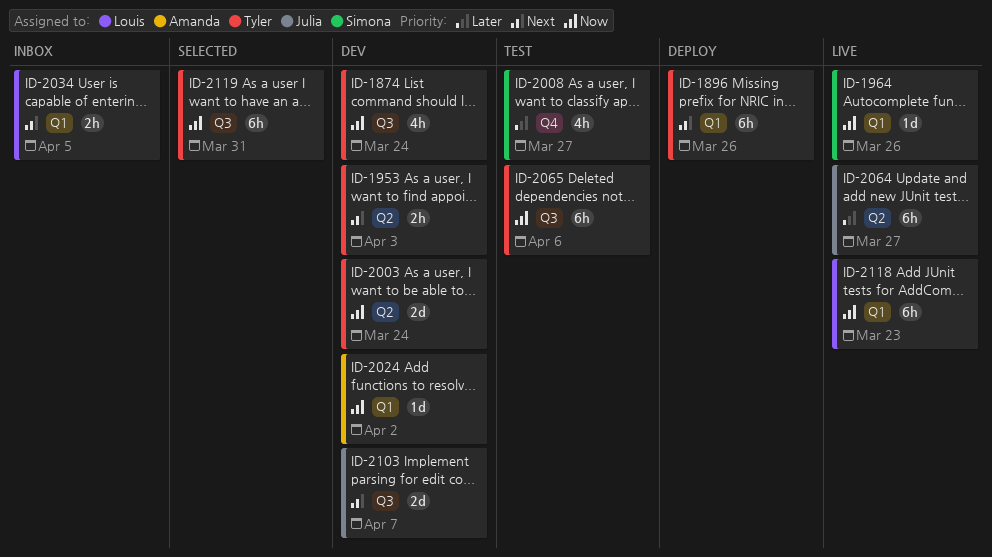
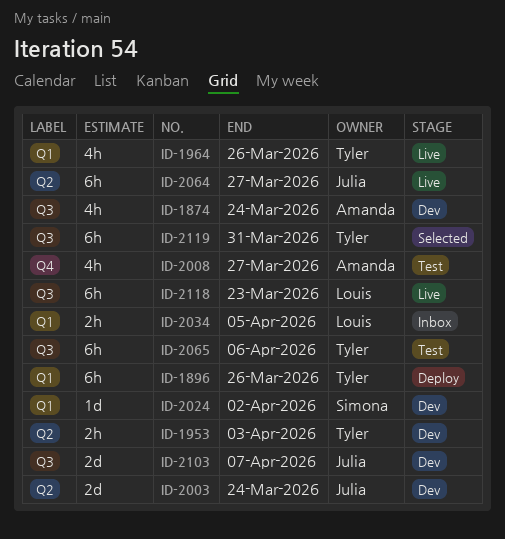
ID-1874, owner: Tyler -> Amanda
ID-1964, owner: Simona -> Tyler
ID-1964, estimate: 1d -> 4h
ID-2003, owner: Tyler -> Julia
ID-2008, owner: Simona -> Amanda
ID-2024, owner: Amanda -> Simona
ID-2118, label: Q1 -> Q3

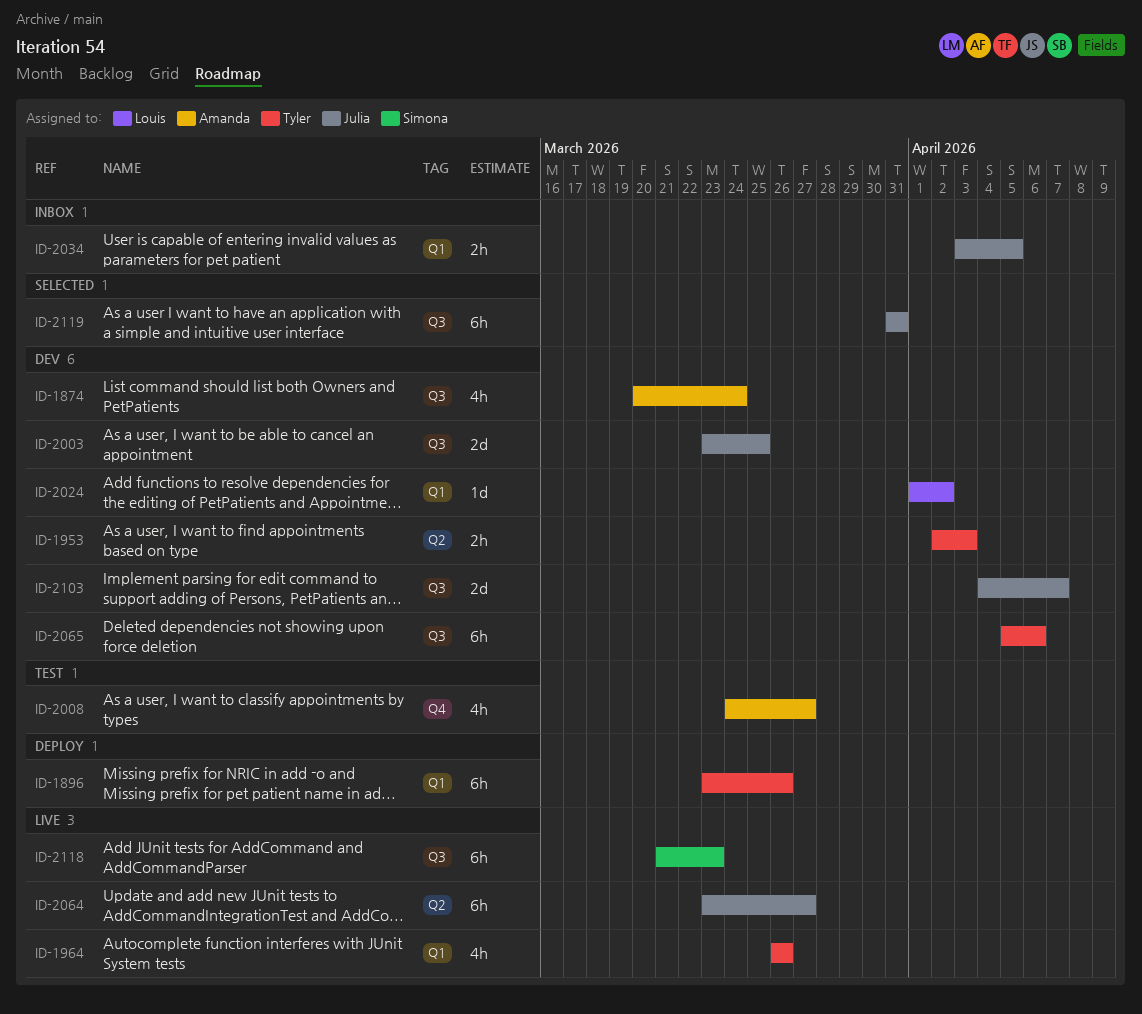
ID-2003, label: Q2 -> Q3
ID-2003, due: Mar 24 -> Mar 25
ID-2024, owner: Simona -> Louis
ID-2034, owner: Louis -> Julia
ID-2065, status: Test -> Dev
ID-2118, owner: Louis -> Simona
ID-2119, owner: Tyler -> Julia

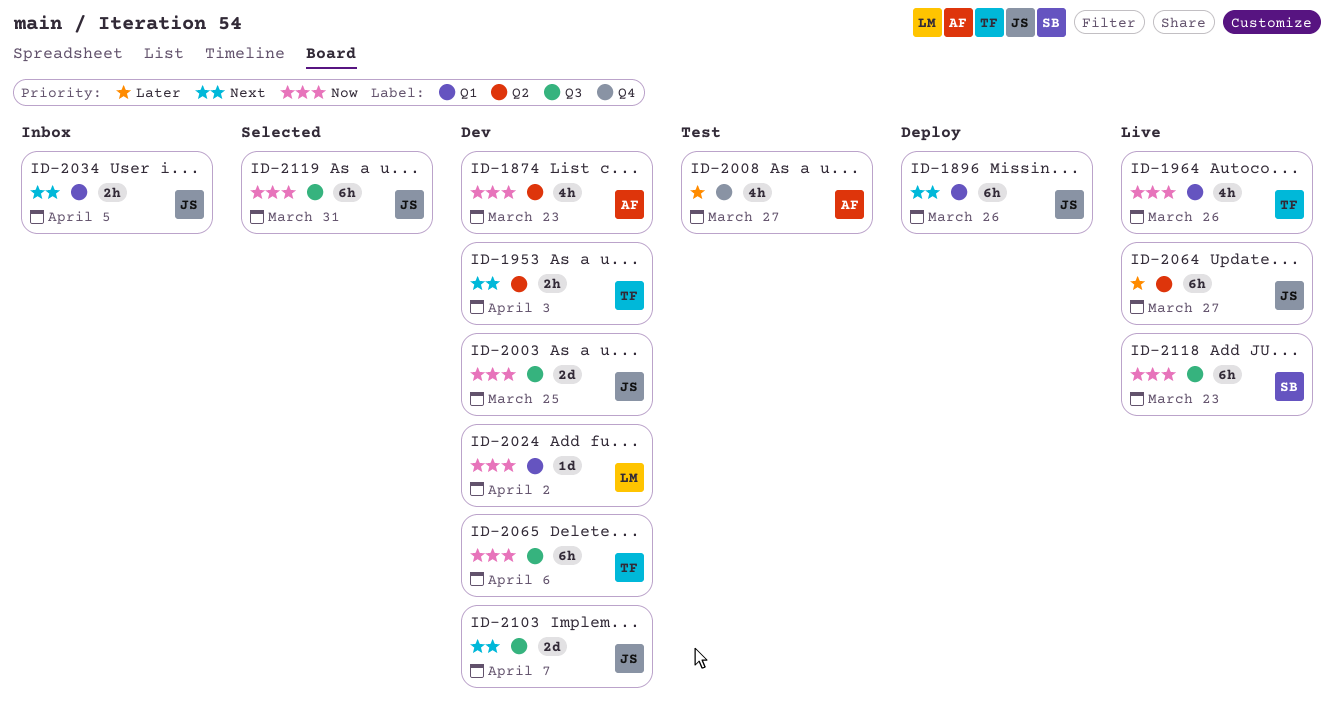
ID-1874, label: Q3 -> Q2
ID-1874, due: Mar 24 -> Mar 23
ID-1896, owner: Tyler -> Julia

